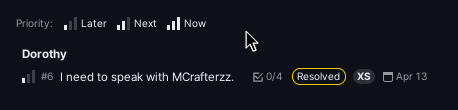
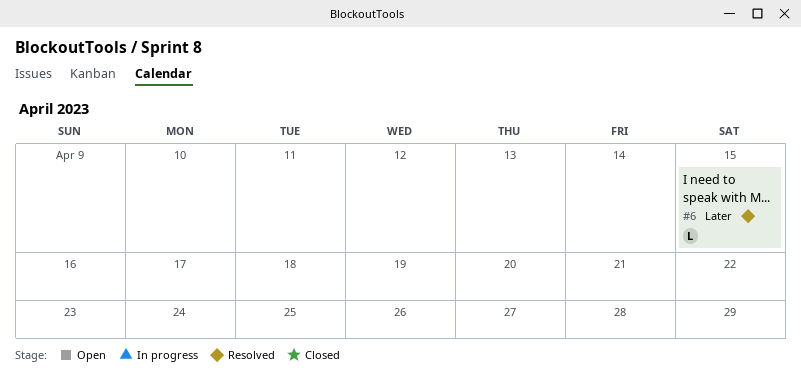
#6, estimate: XS -> L
#6, due: Apr 13 -> Apr 15

